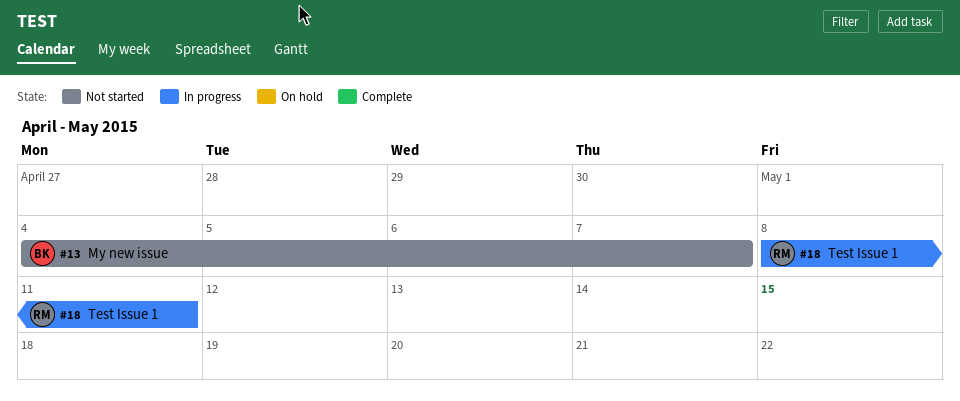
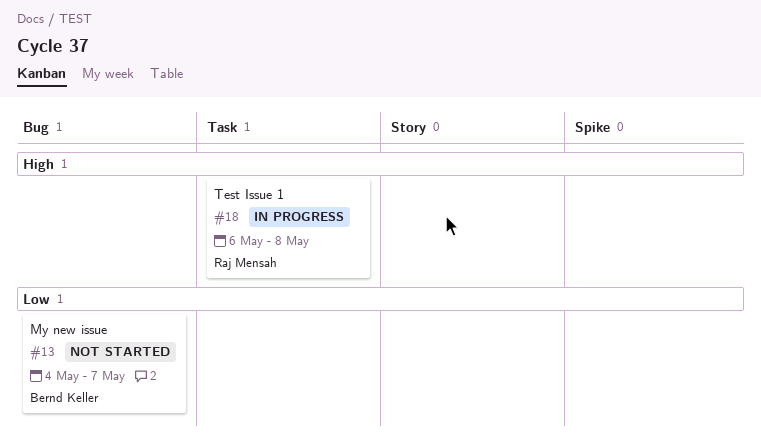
#18, start: May 8 -> May 6
#18, due: May 11 -> May 8

